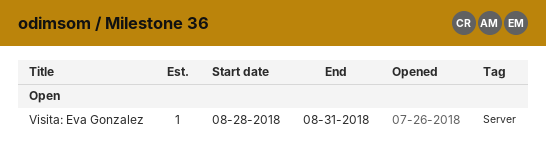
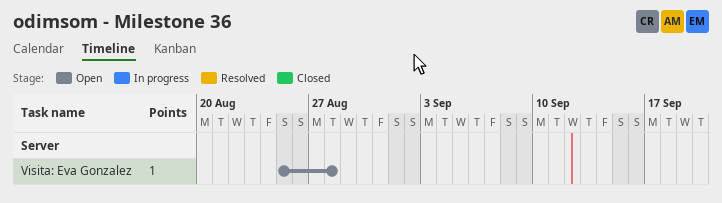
Visita: Eva Gonzalez, start: Aug 28 -> Aug 25
Visita: Eva Gonzalez, due: Aug 31 -> Aug 28

